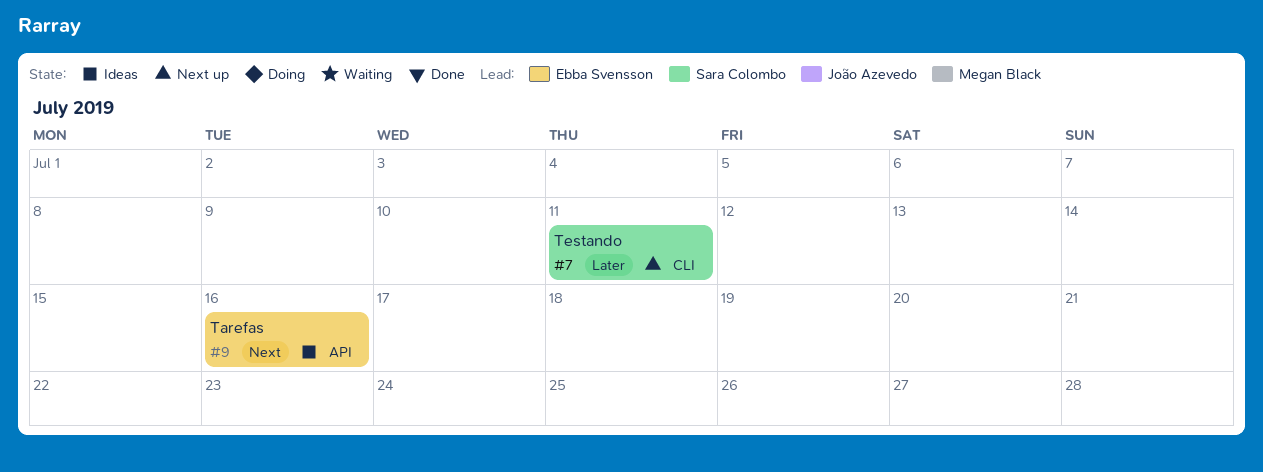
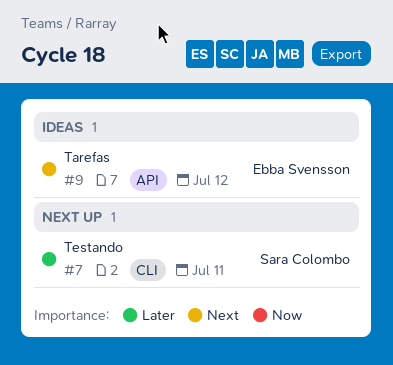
#9, due: Jul 16 -> Jul 12

